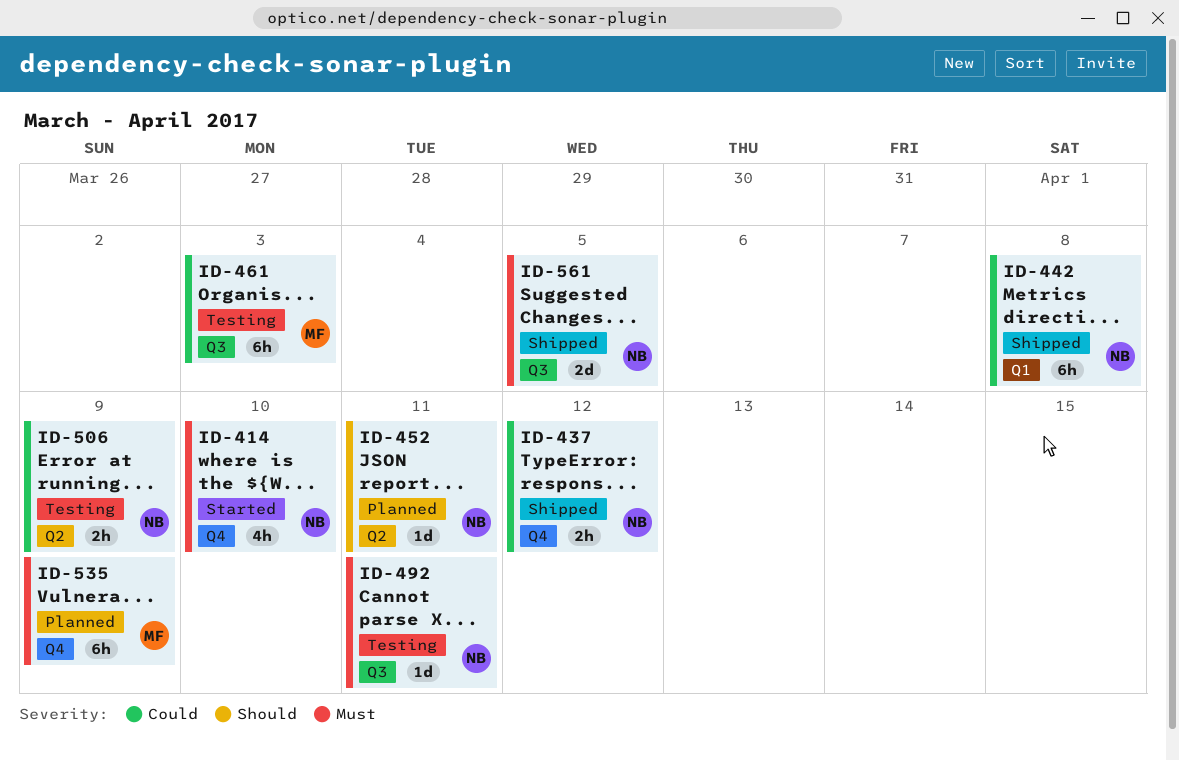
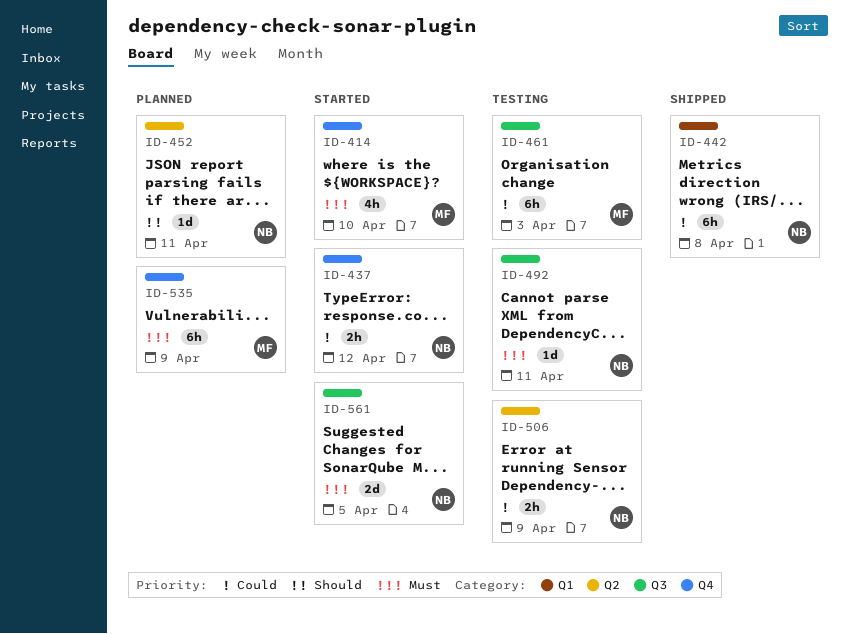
ID-414, owner: NB -> MF
ID-437, status: Shipped -> Started
ID-561, status: Shipped -> Started

